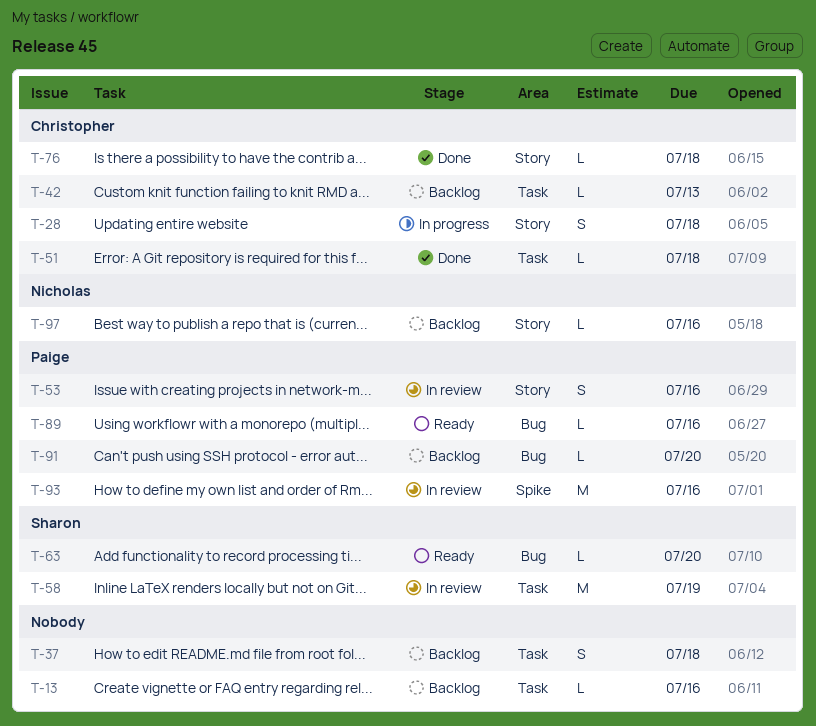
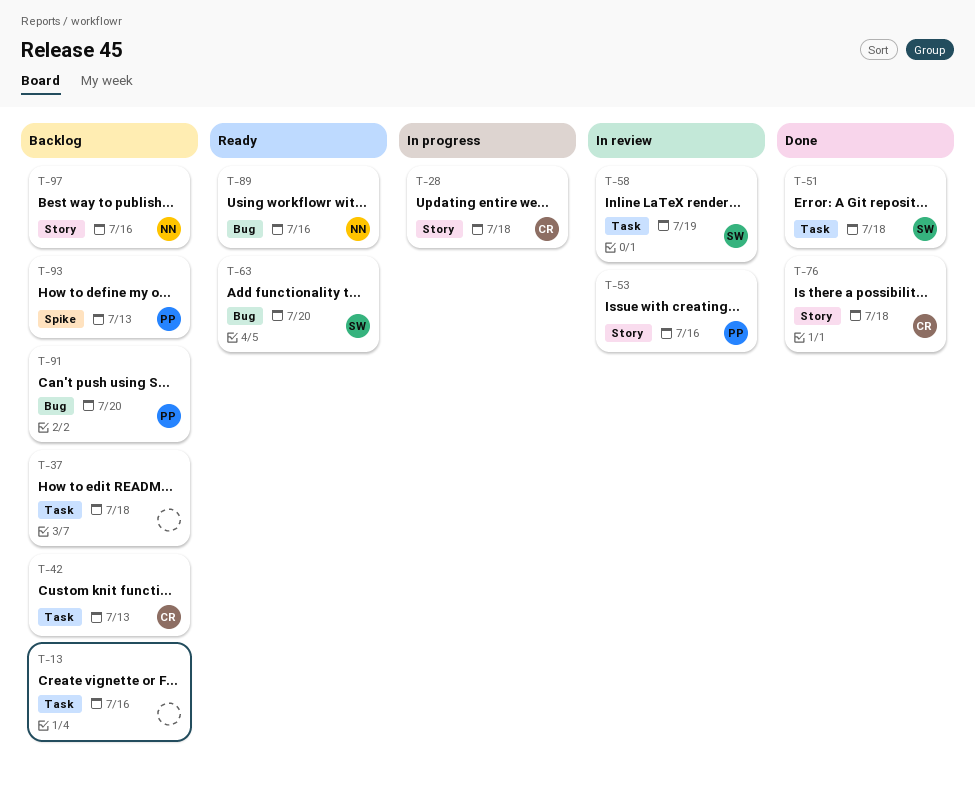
T-51, owner: Christopher -> Sharon
T-89, owner: Paige -> Nicholas
T-93, status: In review -> Backlog
T-93, due: Jul 16 -> Jul 13

